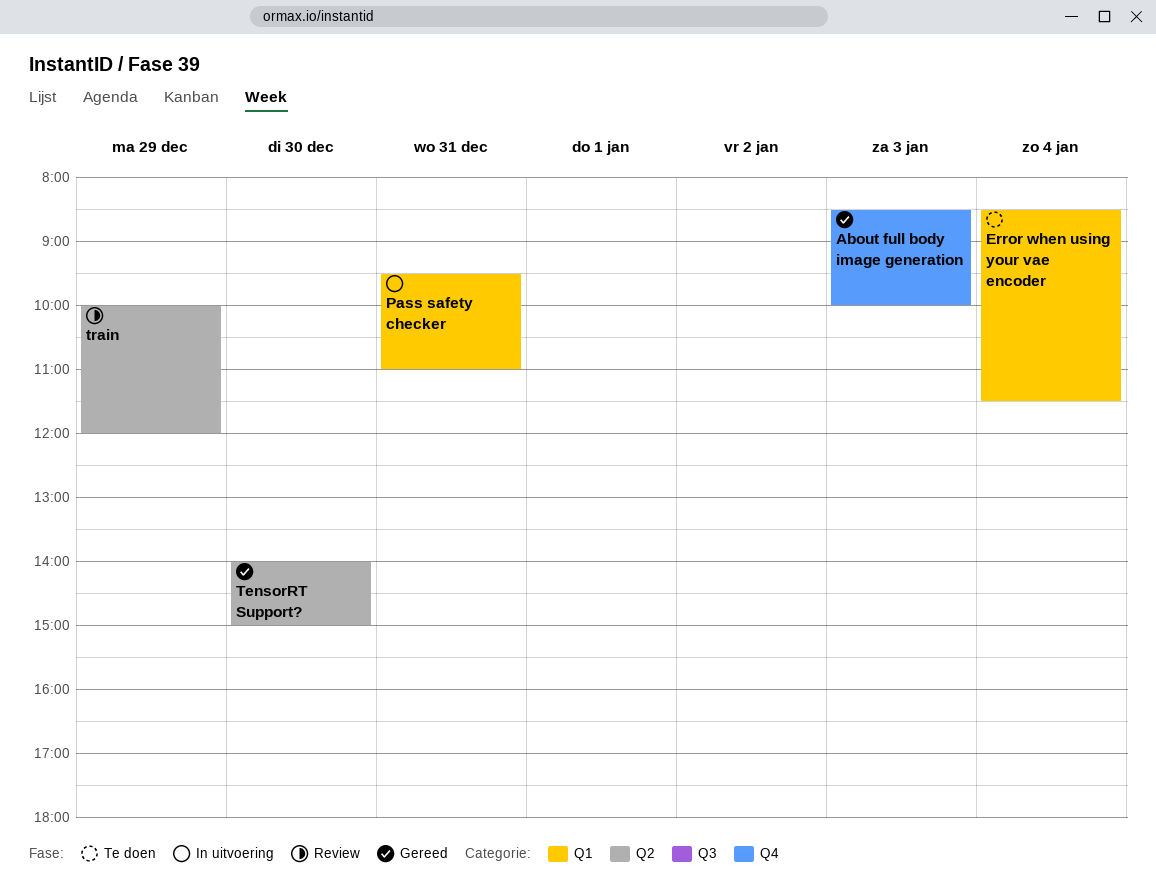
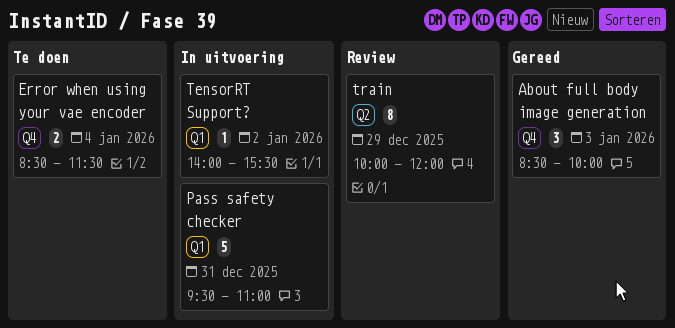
Error when using your vae encoder, label: Q1 -> Q4
TensorRT Support?, status: Gereed -> In uitvoering
TensorRT Support?, label: Q2 -> Q1
TensorRT Support?, day: Dec 30 -> Jan 2
TensorRT Support?, ends: 15:00 -> 15:30

